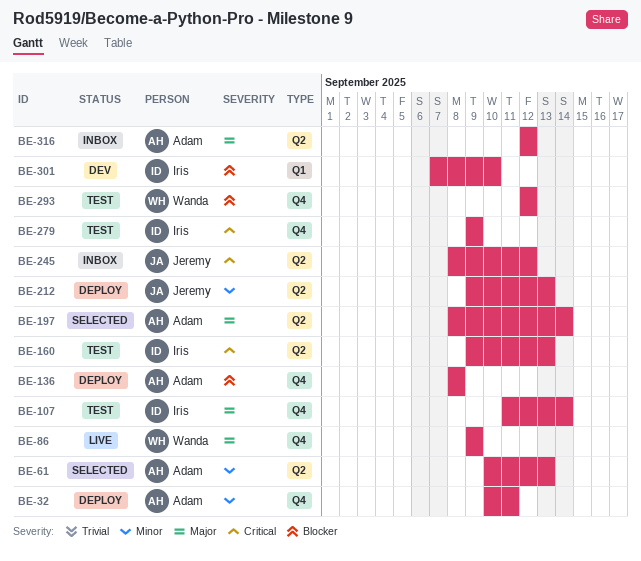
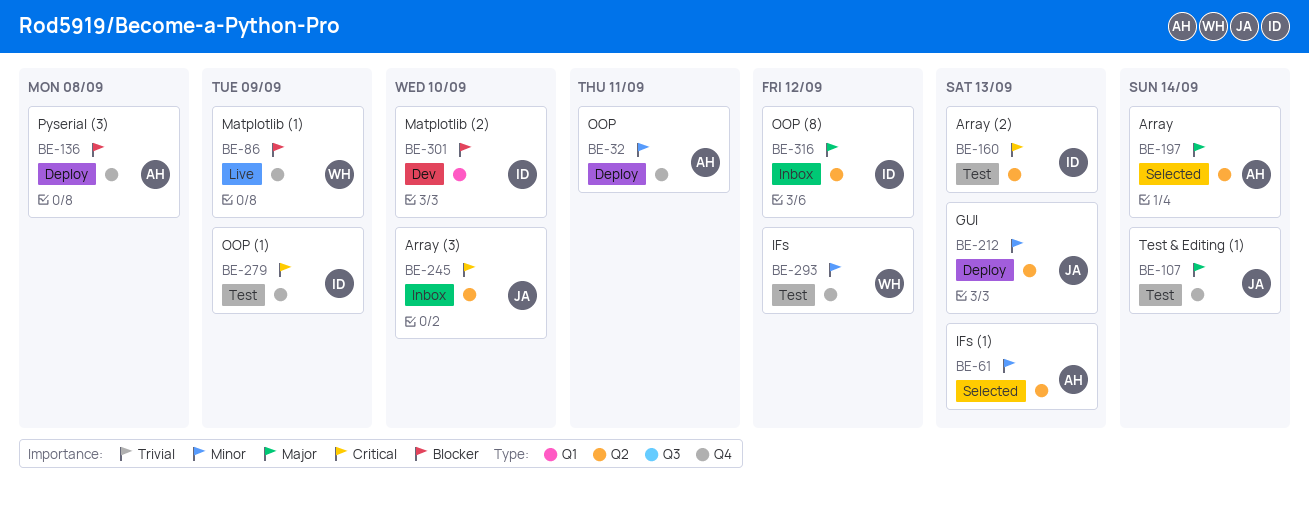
BE-86, priority: Major -> Blocker
BE-107, owner: Iris -> Jeremy
BE-245, due: Sep 12 -> Sep 10
BE-293, priority: Blocker -> Minor
BE-316, owner: Adam -> Iris

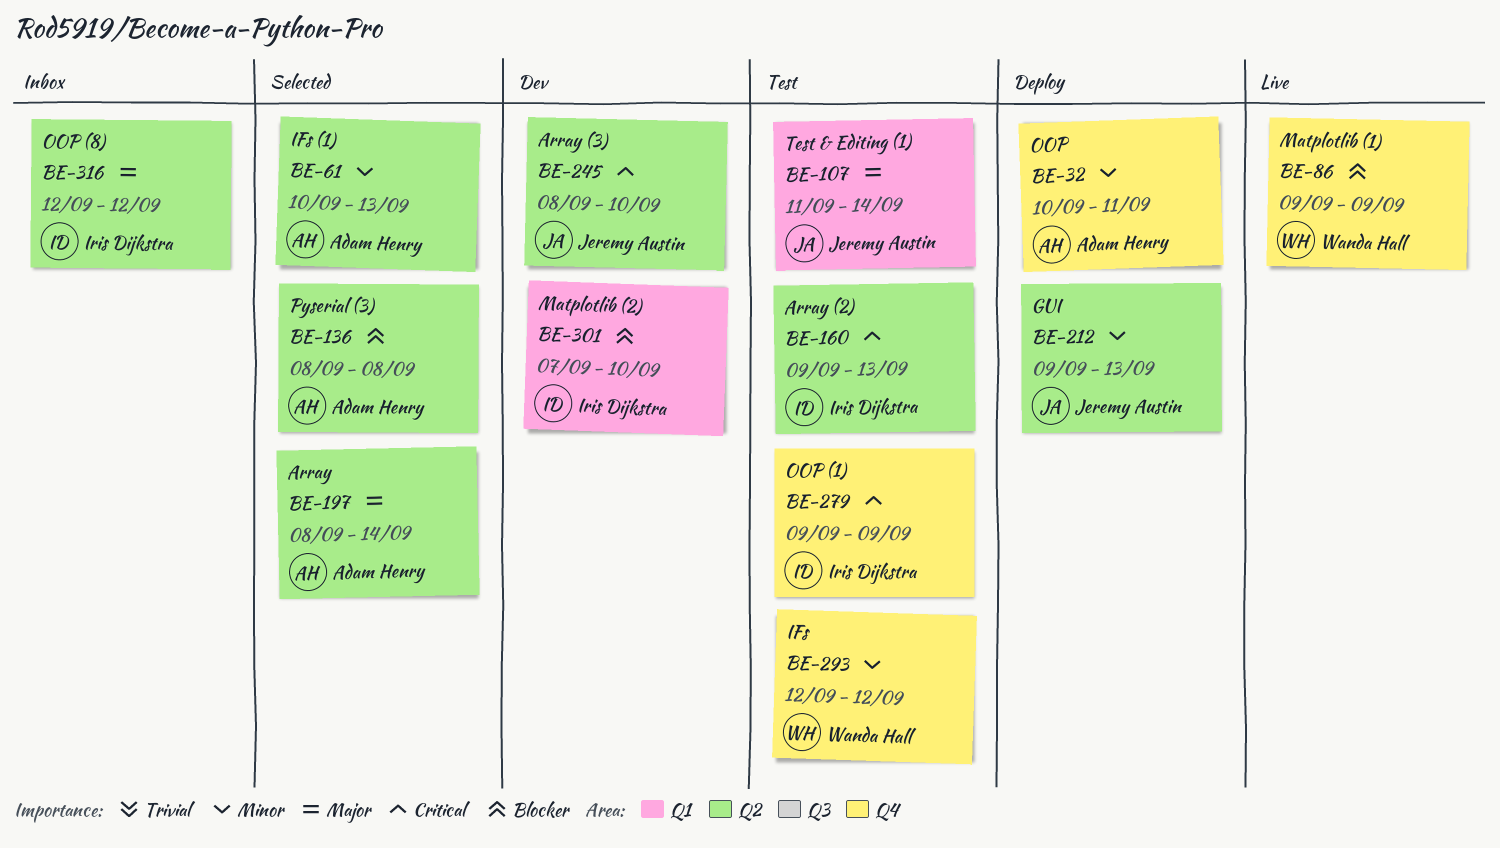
BE-107, label: Q4 -> Q1
BE-136, status: Deploy -> Selected
BE-136, label: Q4 -> Q2
BE-245, status: Inbox -> Dev

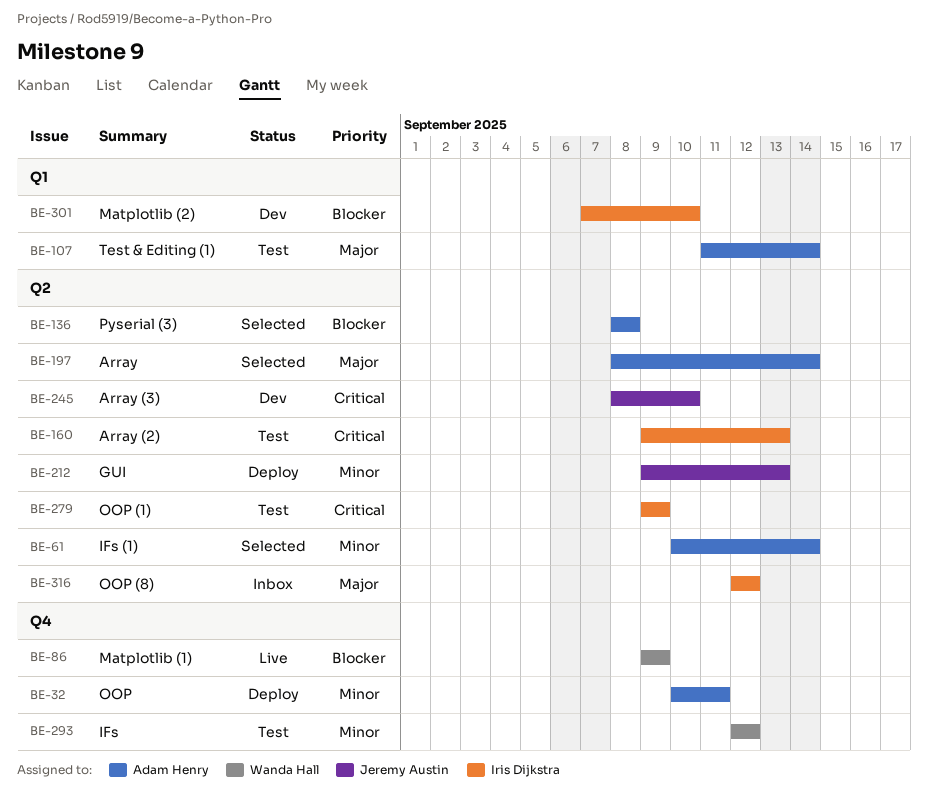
BE-61, due: Sep 13 -> Sep 14
BE-107, owner: Jeremy Austin -> Adam Henry
BE-279, label: Q4 -> Q2

